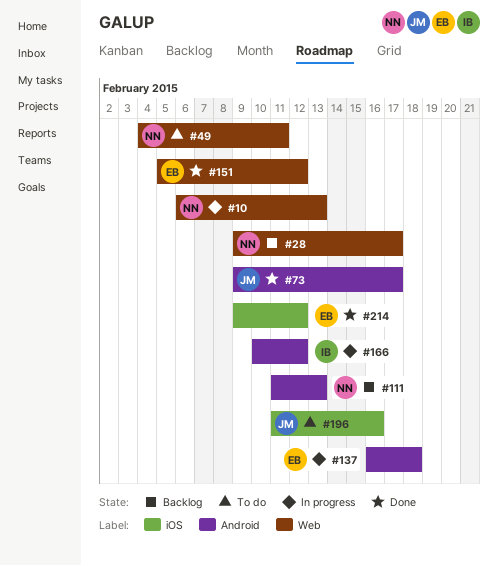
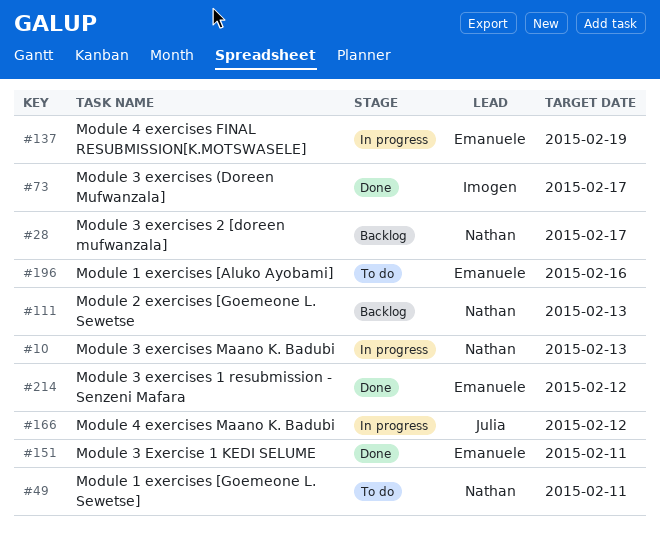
#73, owner: Julia -> Imogen
#137, due: Feb 18 -> Feb 19
#151, due: Feb 12 -> Feb 11
#166, owner: Imogen -> Julia
#196, owner: Julia -> Emanuele

